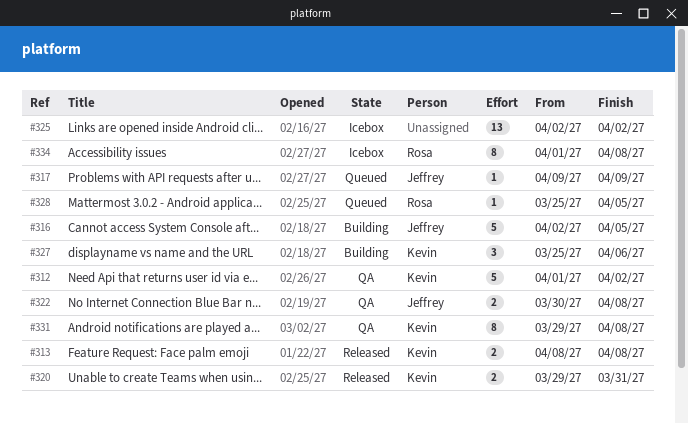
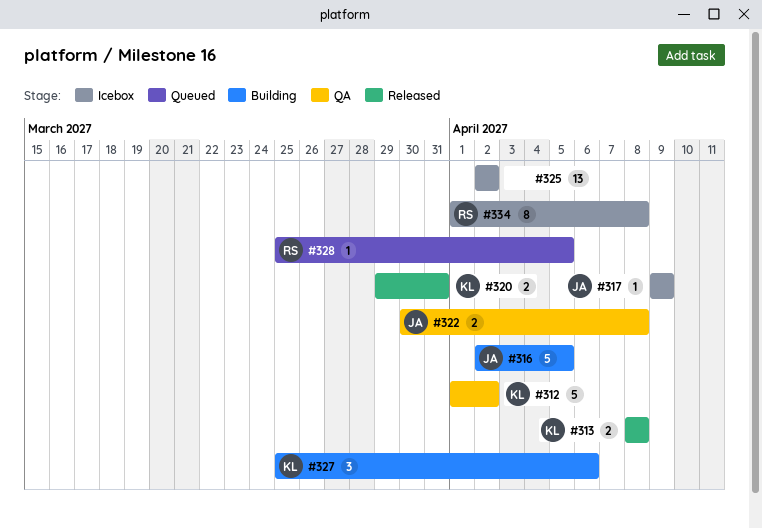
#317, status: Queued -> Icebox
#331: present -> none

